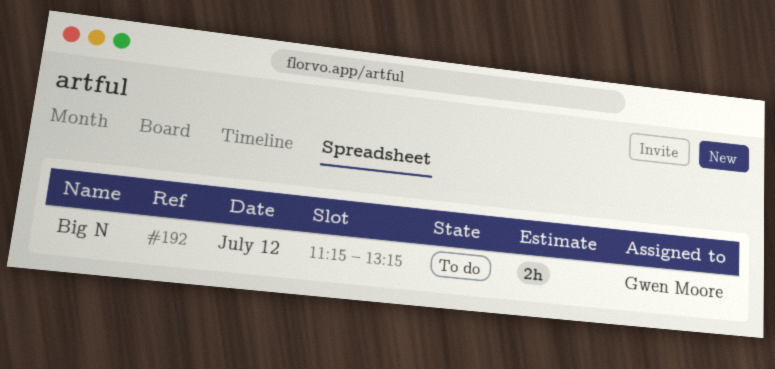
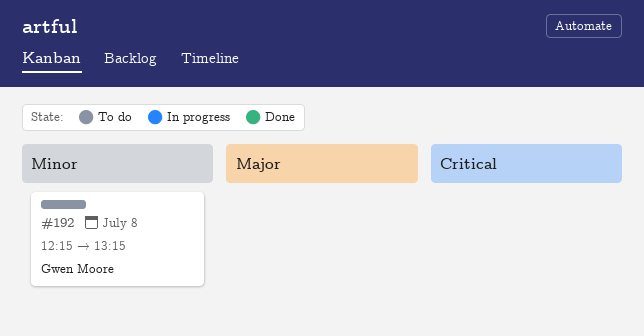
#192, day: Jul 12 -> Jul 8
#192, begins: 11:15 -> 12:15

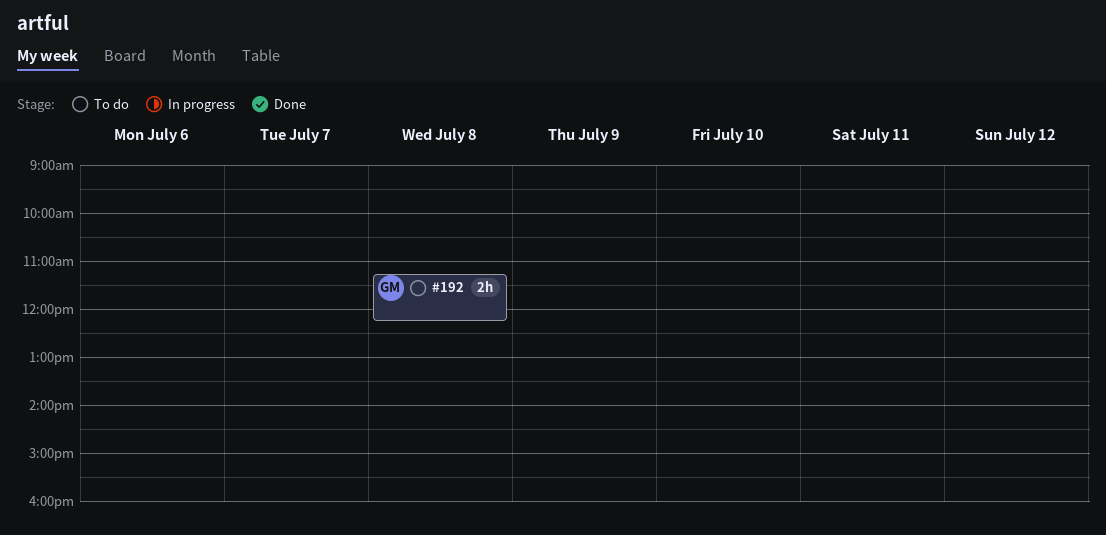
#192, begins: 12:15 -> 11:15
#192, ends: 13:15 -> 12:15

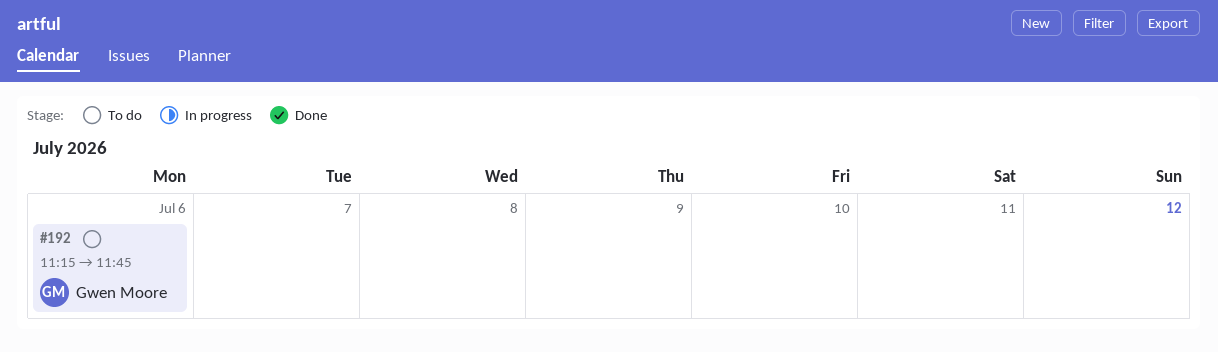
#192, day: Jul 8 -> Jul 6
#192, ends: 12:15 -> 11:45

